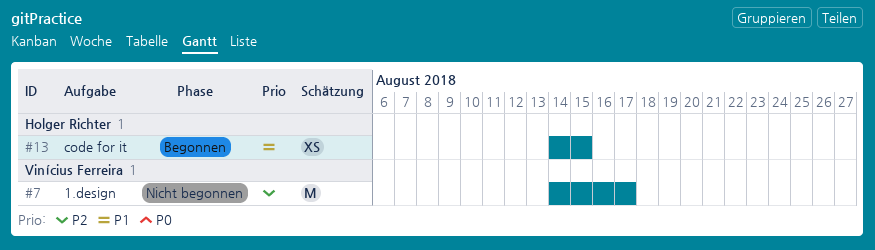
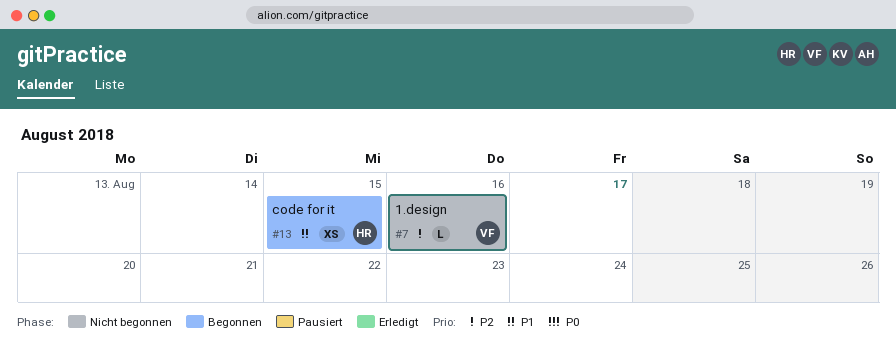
#7, estimate: M -> L
#7, due: Aug 17 -> Aug 16

